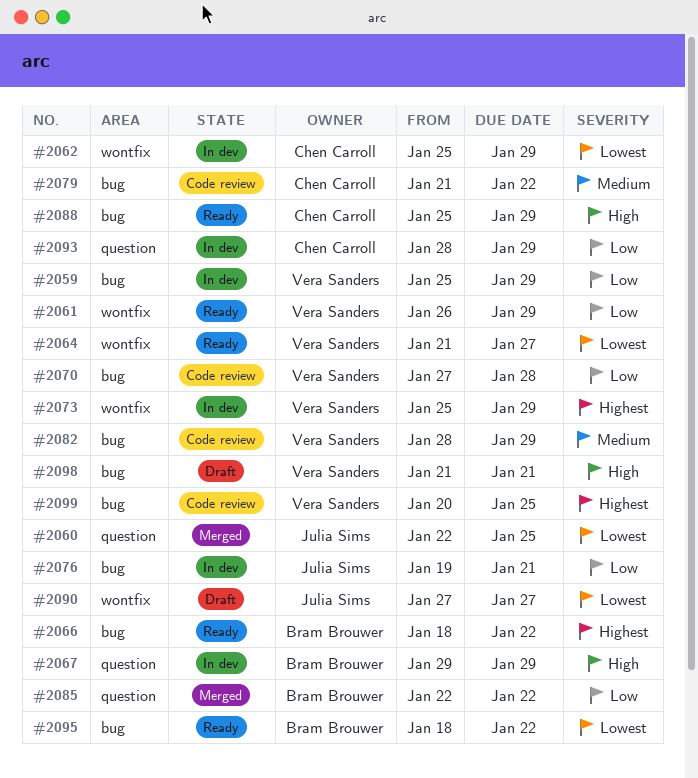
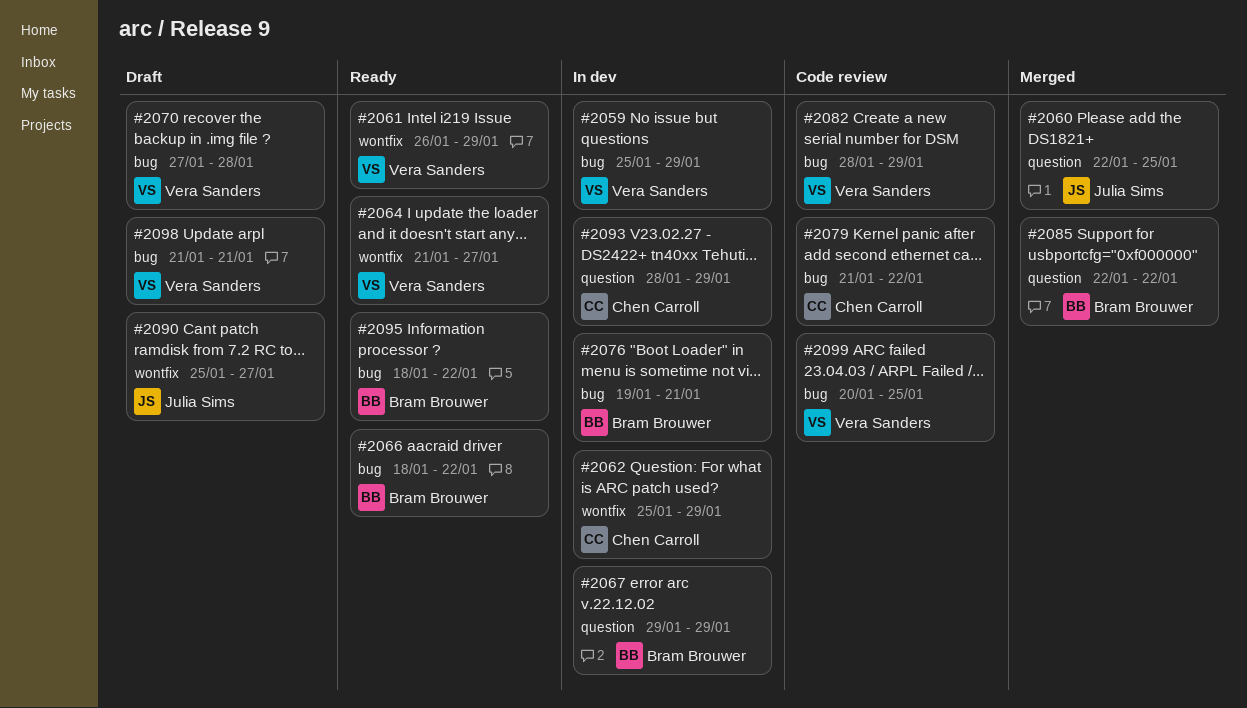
#2070, status: Code review -> Draft
#2073: present -> none
#2076, owner: Julia Sims -> Bram Brouwer
#2088: present -> none
#2090, start: Jan 27 -> Jan 25

